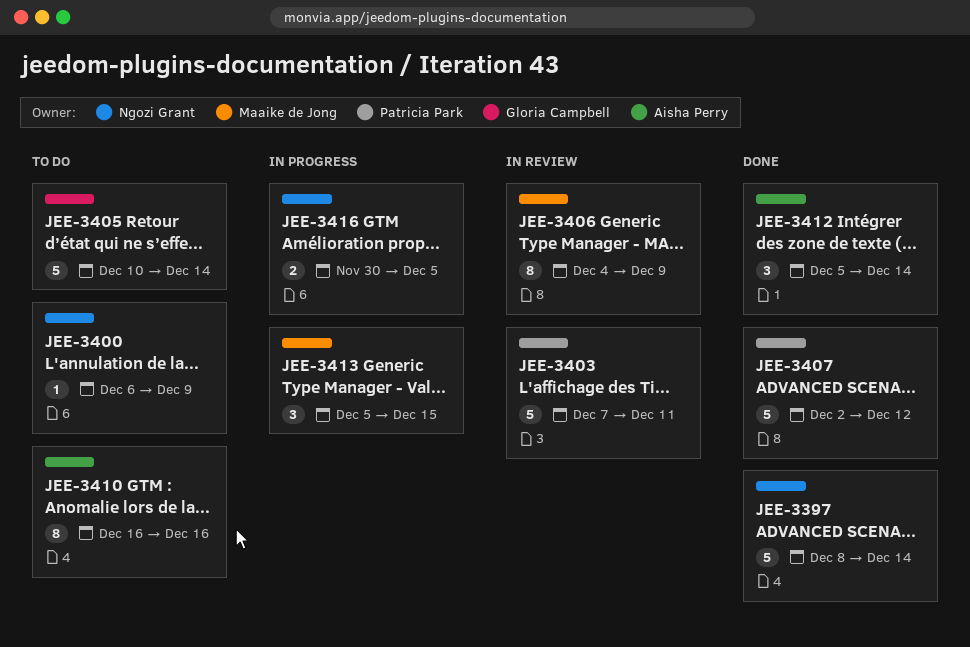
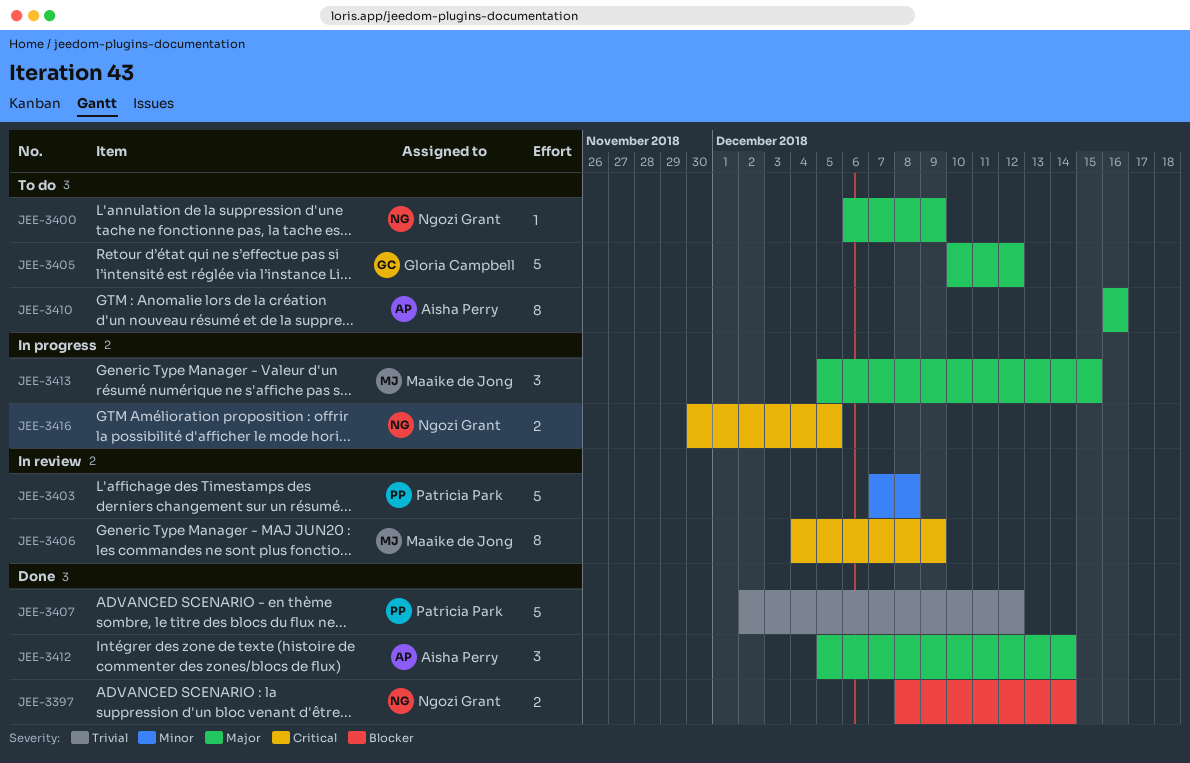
JEE-3397, estimate: 5 -> 2
JEE-3403, due: Dec 11 -> Dec 8
JEE-3405, due: Dec 14 -> Dec 12

